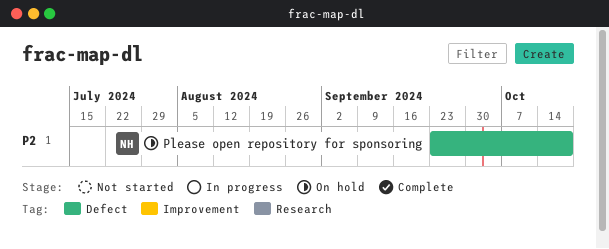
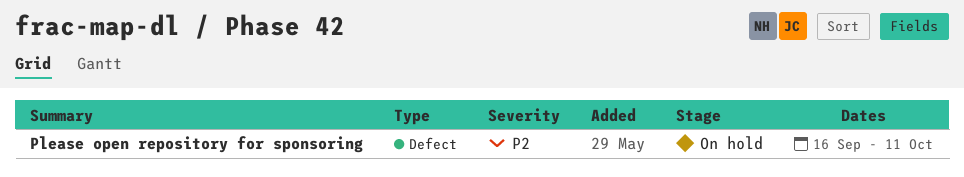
Please open repository for sponsoring, start: Sep 23 -> Sep 16
Please open repository for sponsoring, due: Oct 18 -> Oct 11

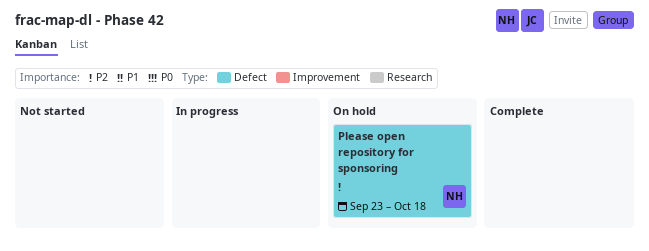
Please open repository for sponsoring, start: Sep 16 -> Sep 23
Please open repository for sponsoring, due: Oct 11 -> Oct 18

